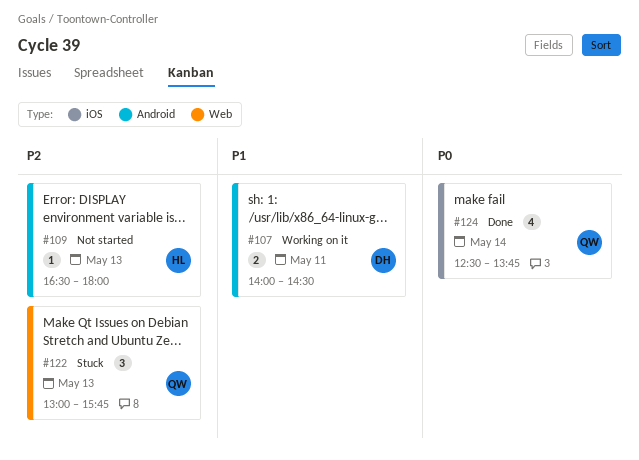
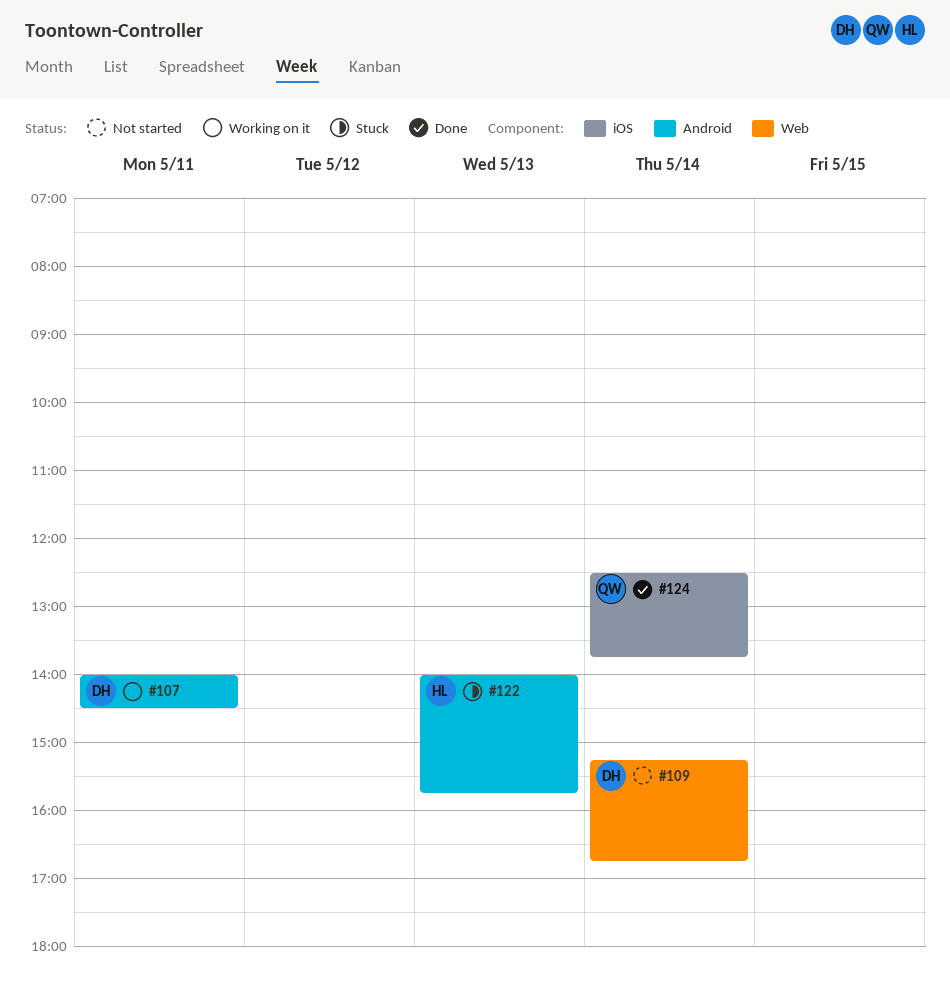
#109, owner: HL -> DH
#109, label: Android -> Web
#109, day: May 13 -> May 14
#109, begins: 16:30 -> 15:15
#109, ends: 18:00 -> 16:45
#122, owner: QW -> HL
#122, label: Web -> Android
#122, begins: 13:00 -> 14:00

